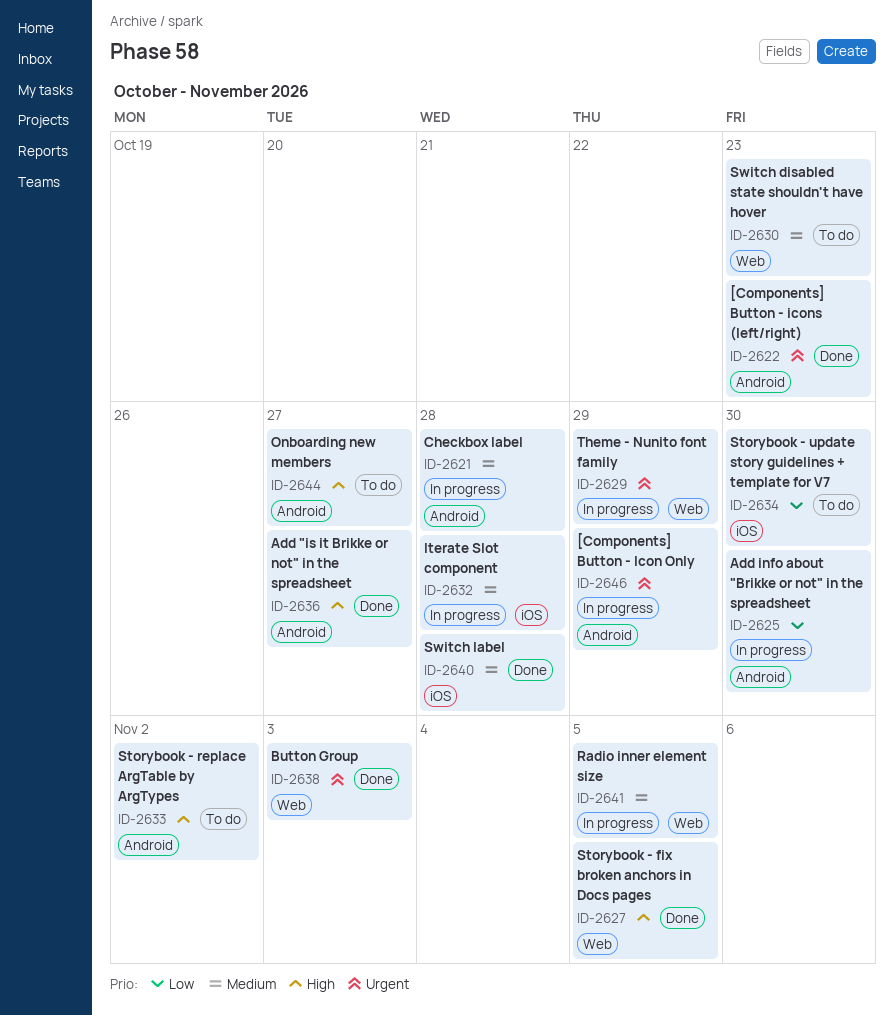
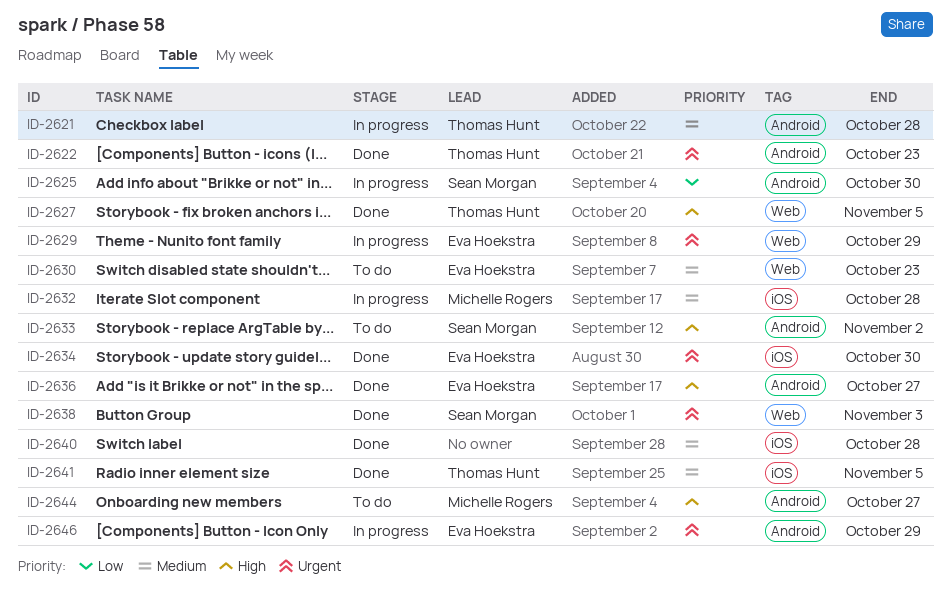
ID-2634, status: To do -> Done
ID-2634, priority: Low -> Urgent
ID-2641, status: In progress -> Done
ID-2641, label: Web -> iOS

